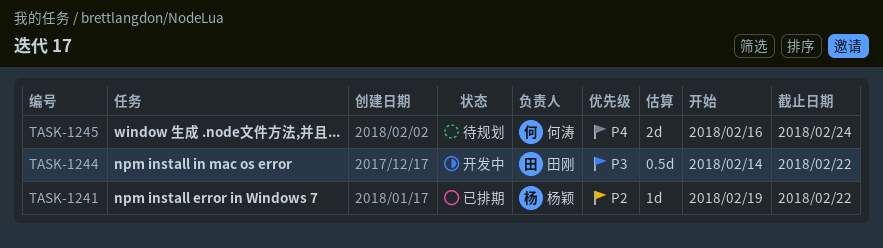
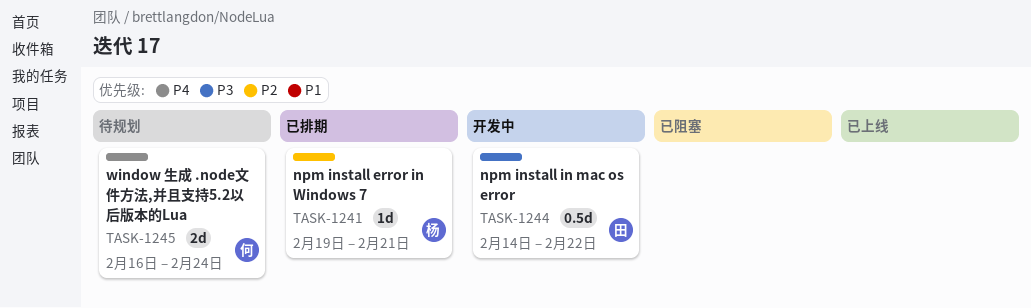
TASK-1241, due: Feb 22 -> Feb 21

